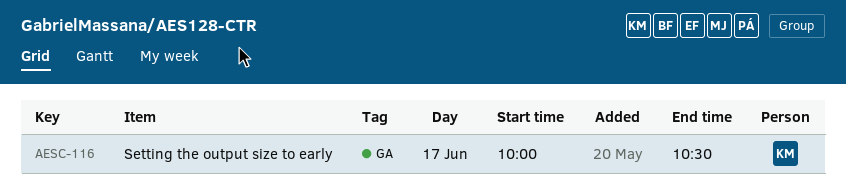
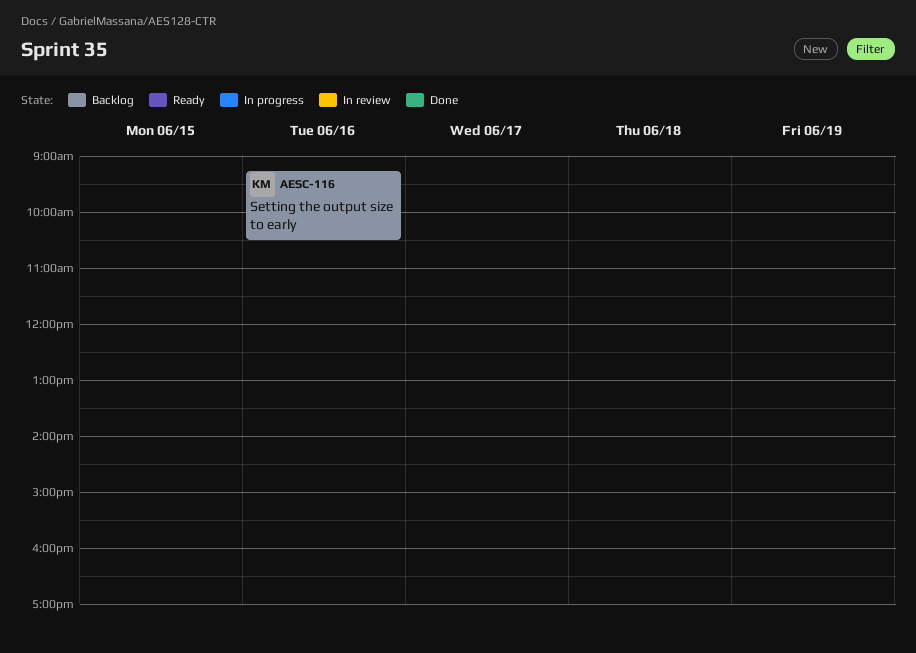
AESC-116, day: Jun 17 -> Jun 16
AESC-116, begins: 10:00 -> 09:15

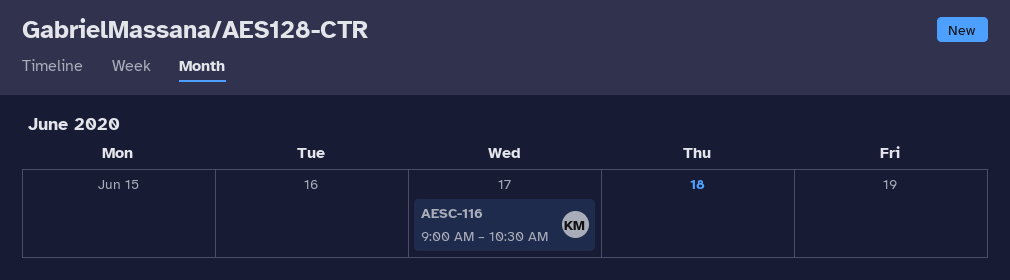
AESC-116, day: Jun 16 -> Jun 17
AESC-116, begins: 09:15 -> 09:00

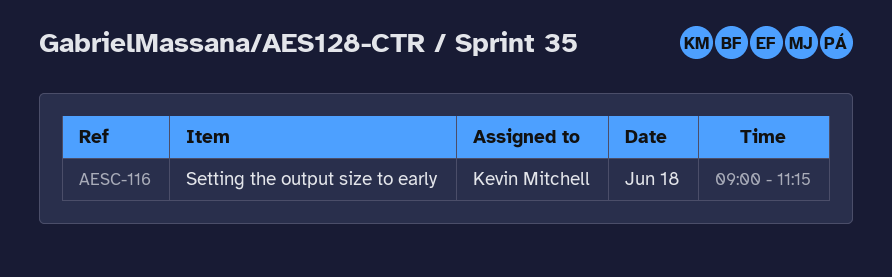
AESC-116, day: Jun 17 -> Jun 18
AESC-116, ends: 10:30 -> 11:15

